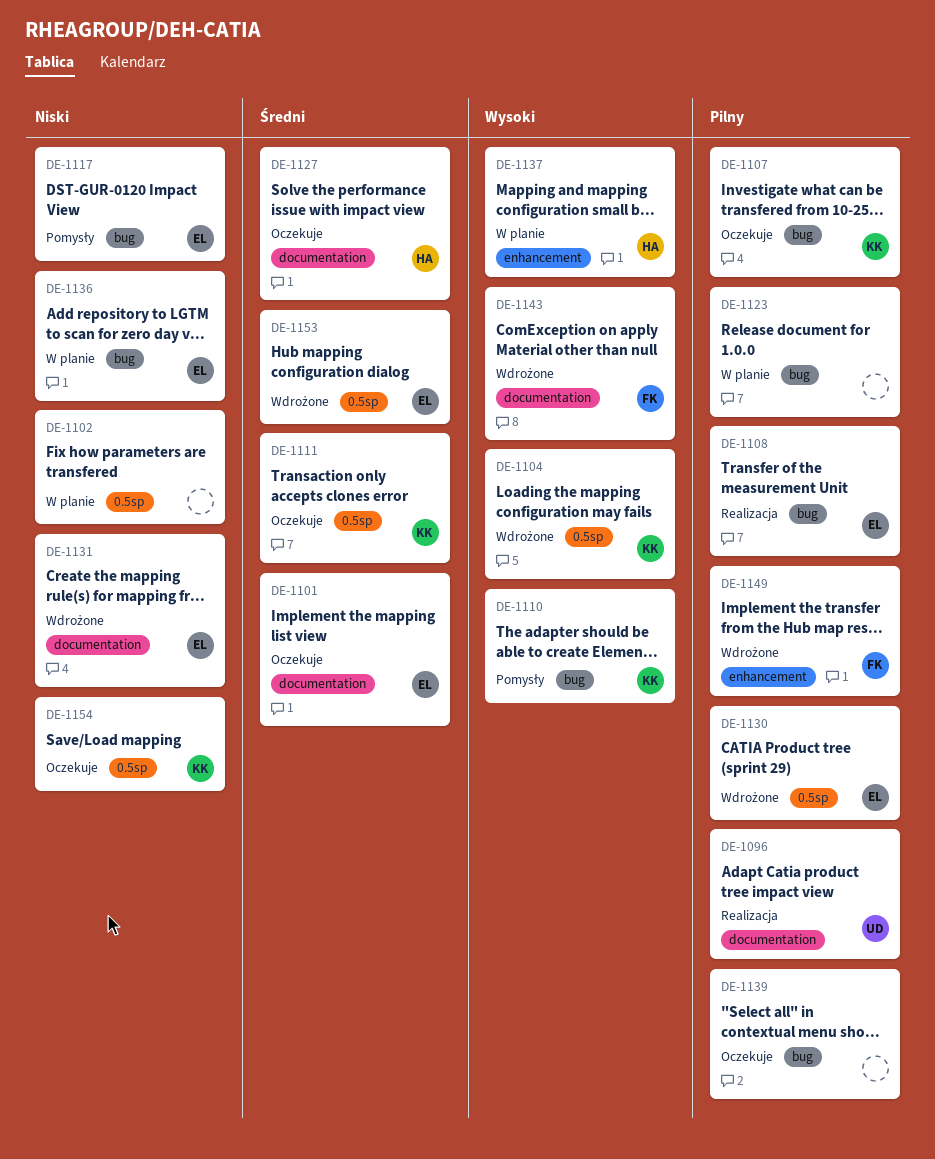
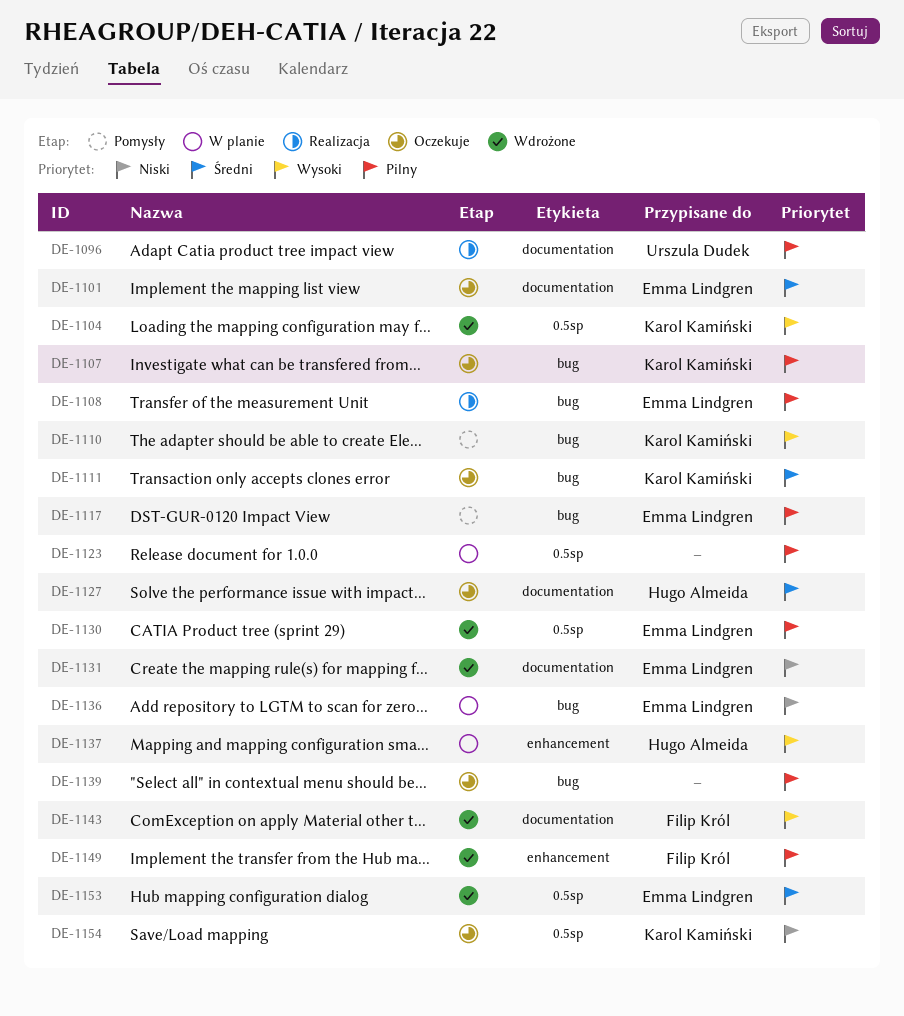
DE-1102: present -> none
DE-1111, label: 0.5sp -> bug
DE-1117, priority: Niski -> Pilny
DE-1123, label: bug -> 0.5sp

